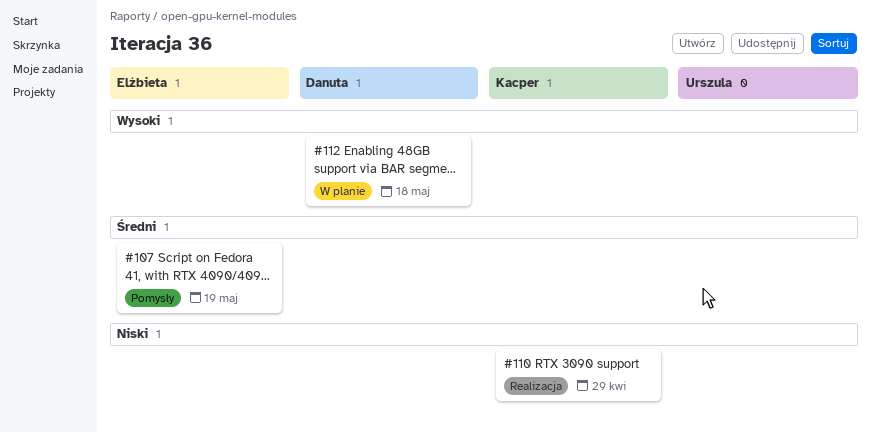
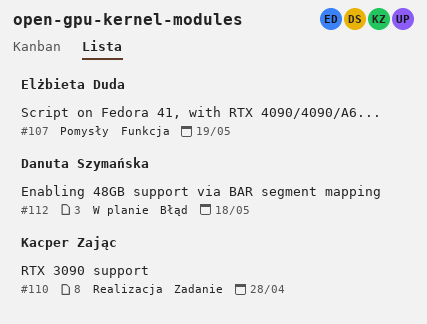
#110, due: Apr 29 -> Apr 28

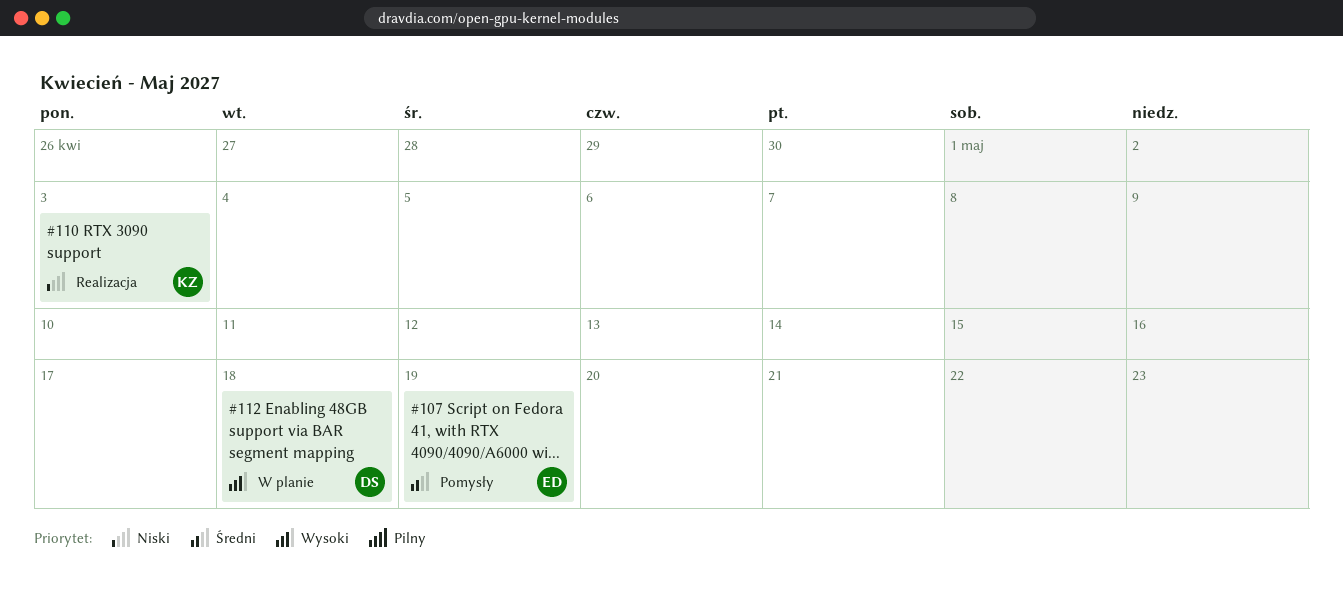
#110, due: Apr 28 -> May 3

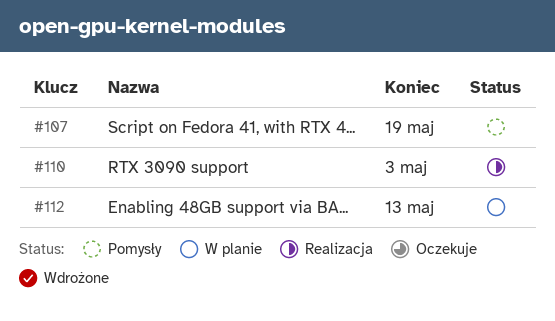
#112, due: May 18 -> May 13

